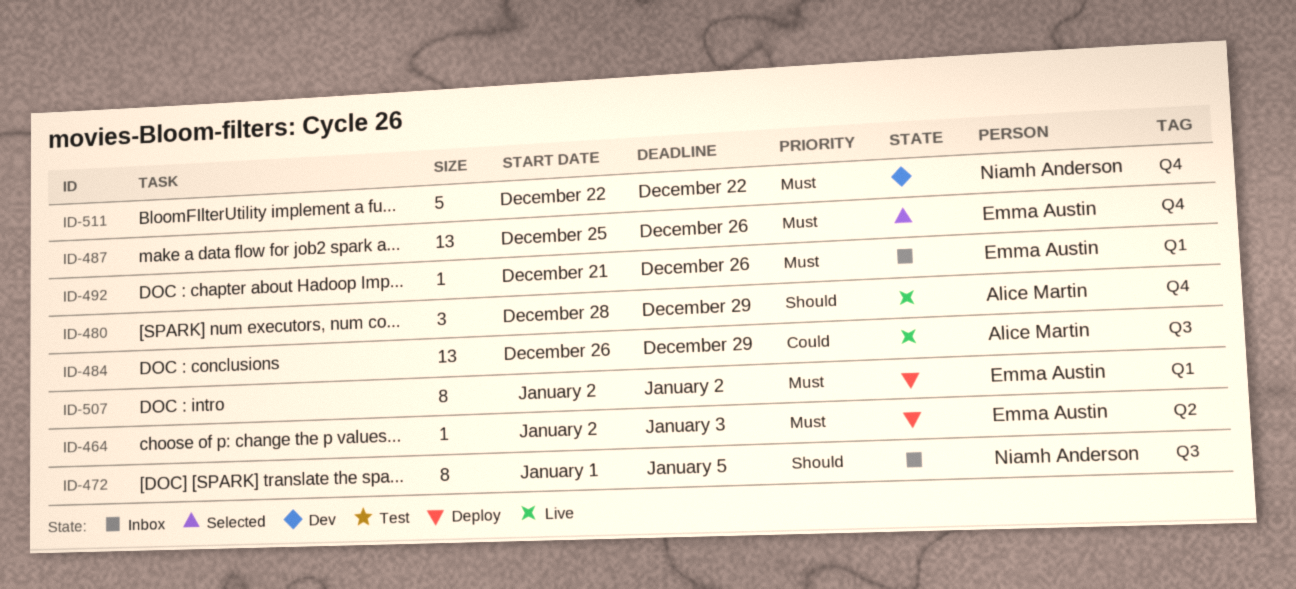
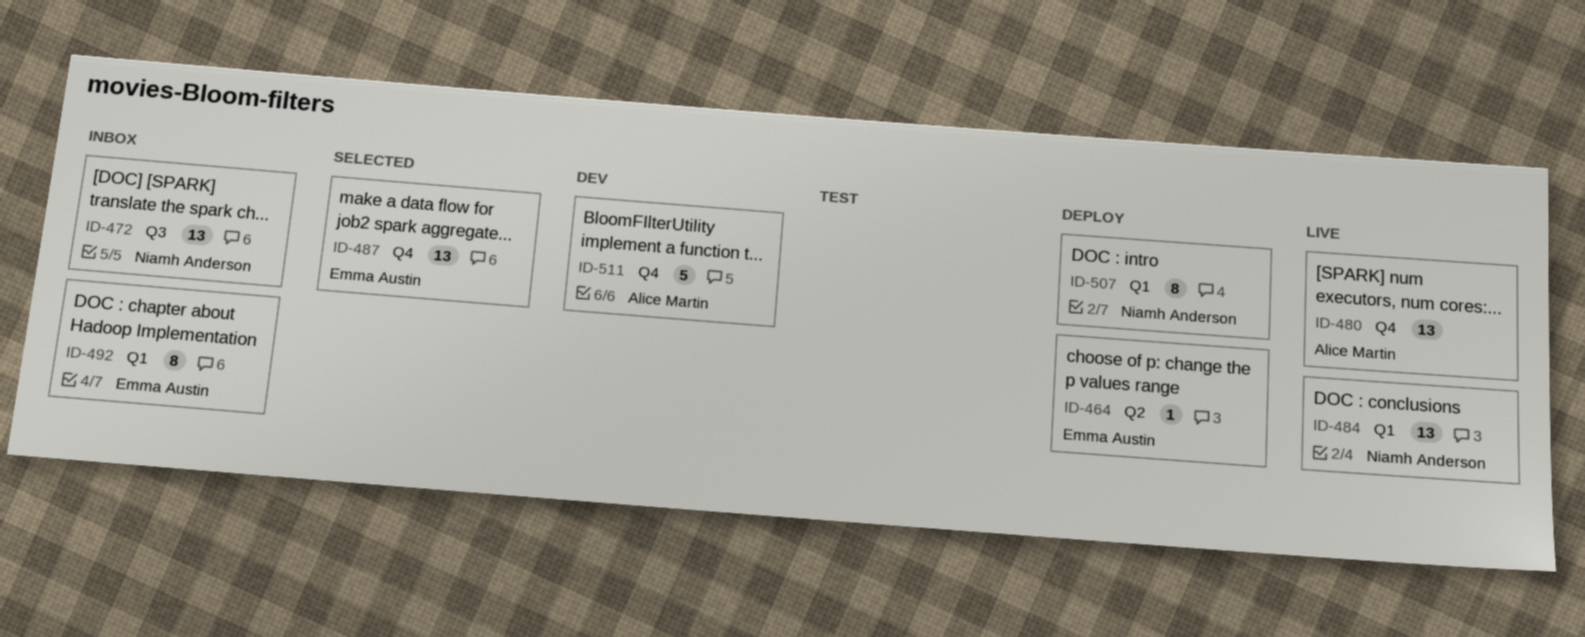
ID-472, estimate: 8 -> 13
ID-480, estimate: 3 -> 13
ID-484, owner: Alice Martin -> Niamh Anderson
ID-484, label: Q3 -> Q1
ID-492, estimate: 1 -> 8
ID-507, owner: Emma Austin -> Niamh Anderson
ID-511, owner: Niamh Anderson -> Alice Martin

